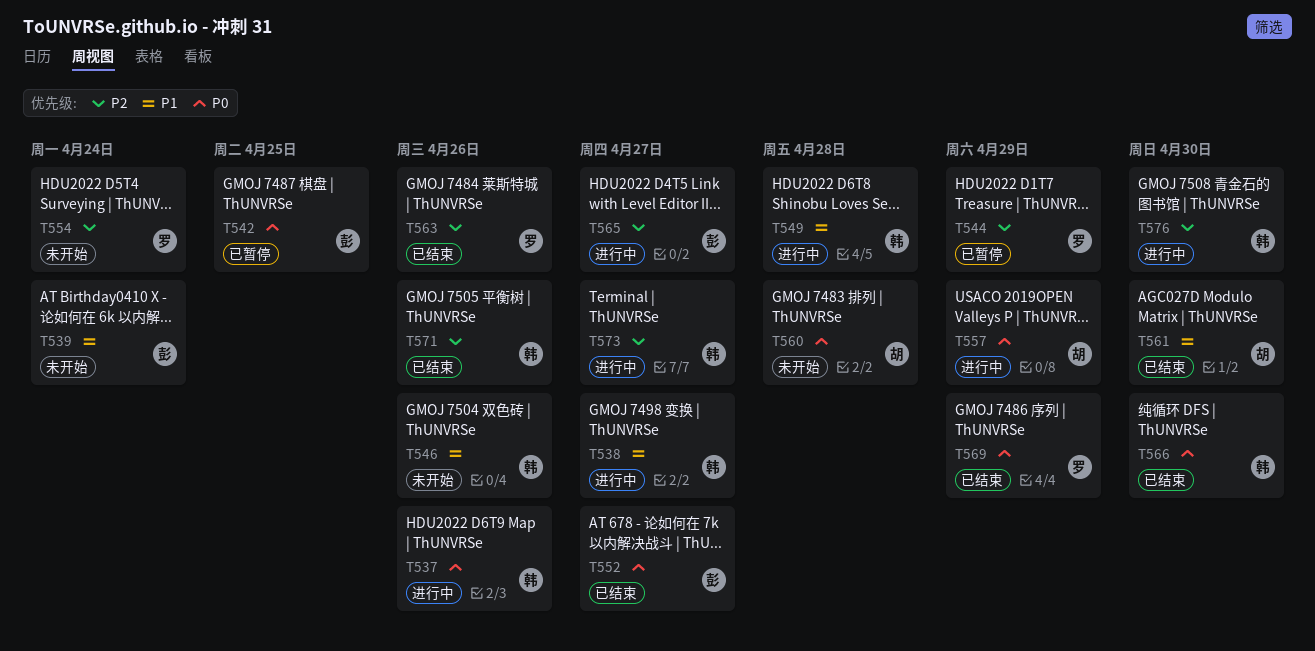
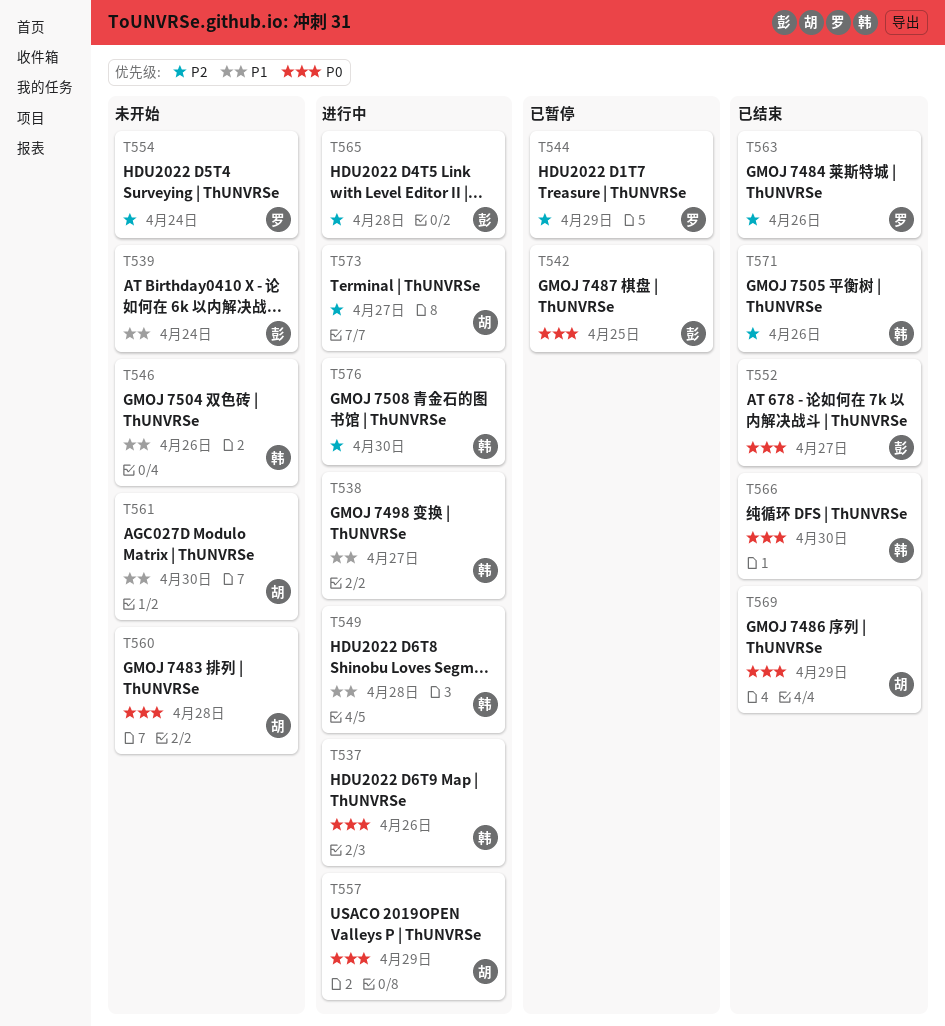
T561, status: 已结束 -> 未开始
T565, due: Apr 27 -> Apr 28
T569, owner: 罗 -> 胡
T573, owner: 韩 -> 胡

